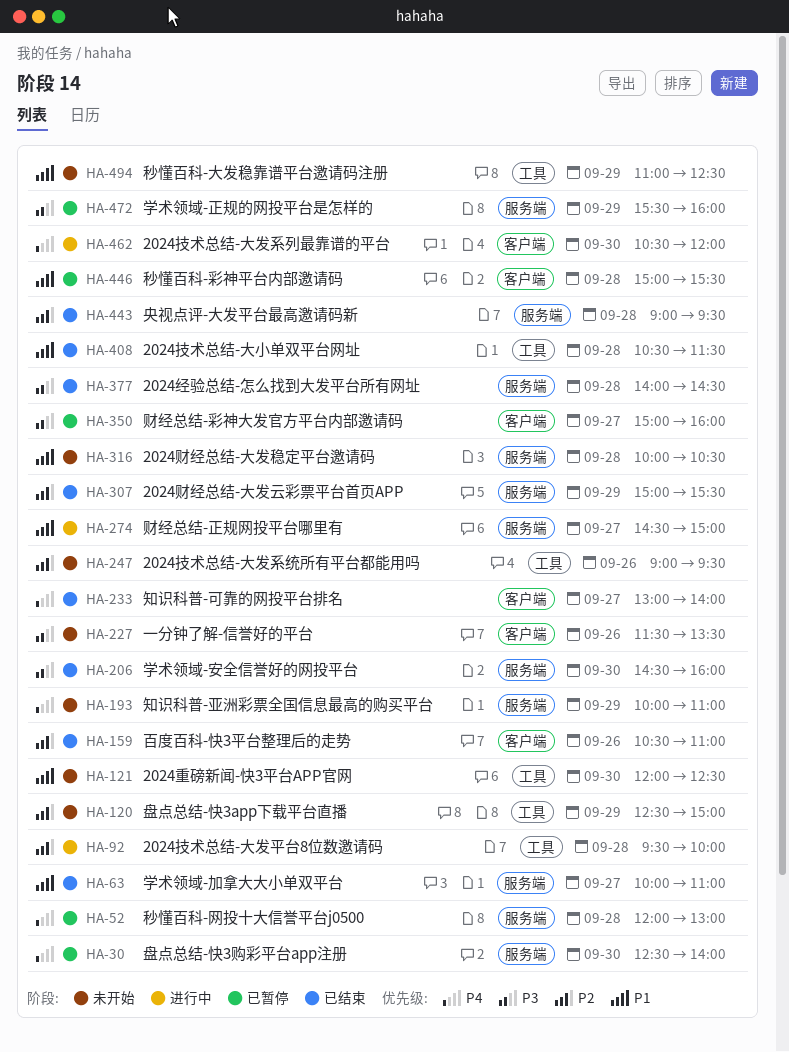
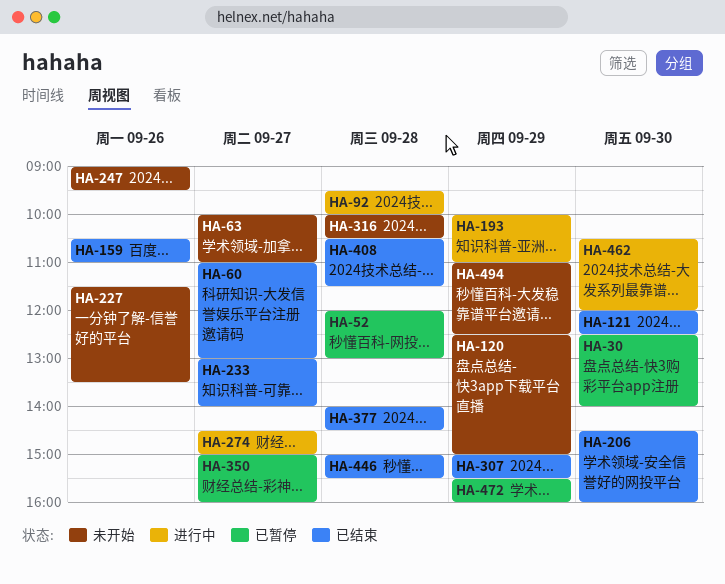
HA-60: none -> present
HA-63, status: 已结束 -> 未开始
HA-121, status: 未开始 -> 已结束
HA-193, status: 未开始 -> 进行中
HA-443: present -> none
HA-446, status: 已暂停 -> 已结束

